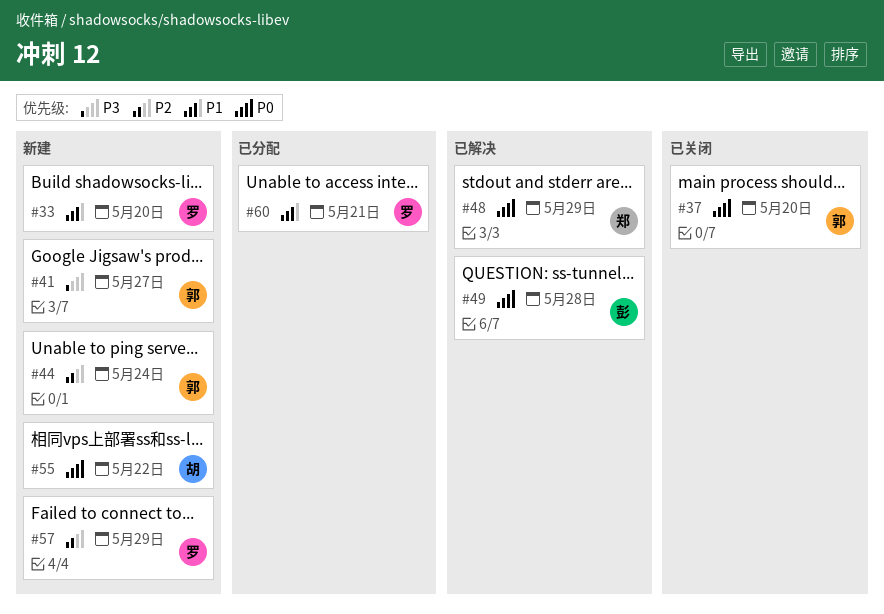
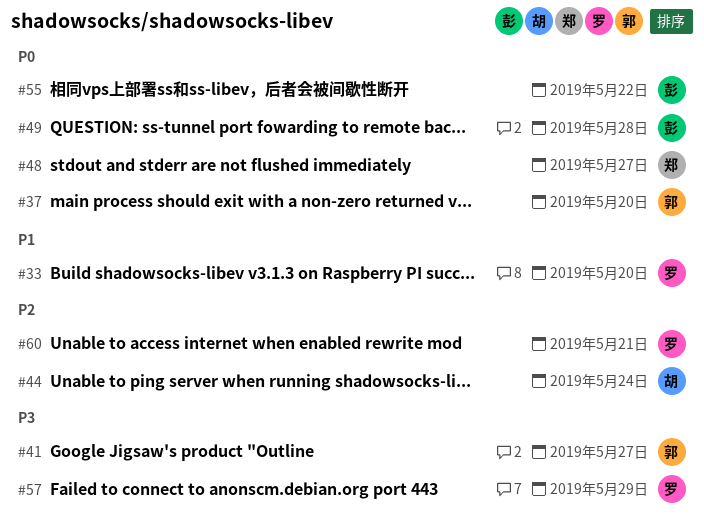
#44, owner: 郭 -> 胡
#48, due: May 29 -> May 27
#55, owner: 胡 -> 彭
#57, priority: P2 -> P3
#60, priority: P1 -> P2

